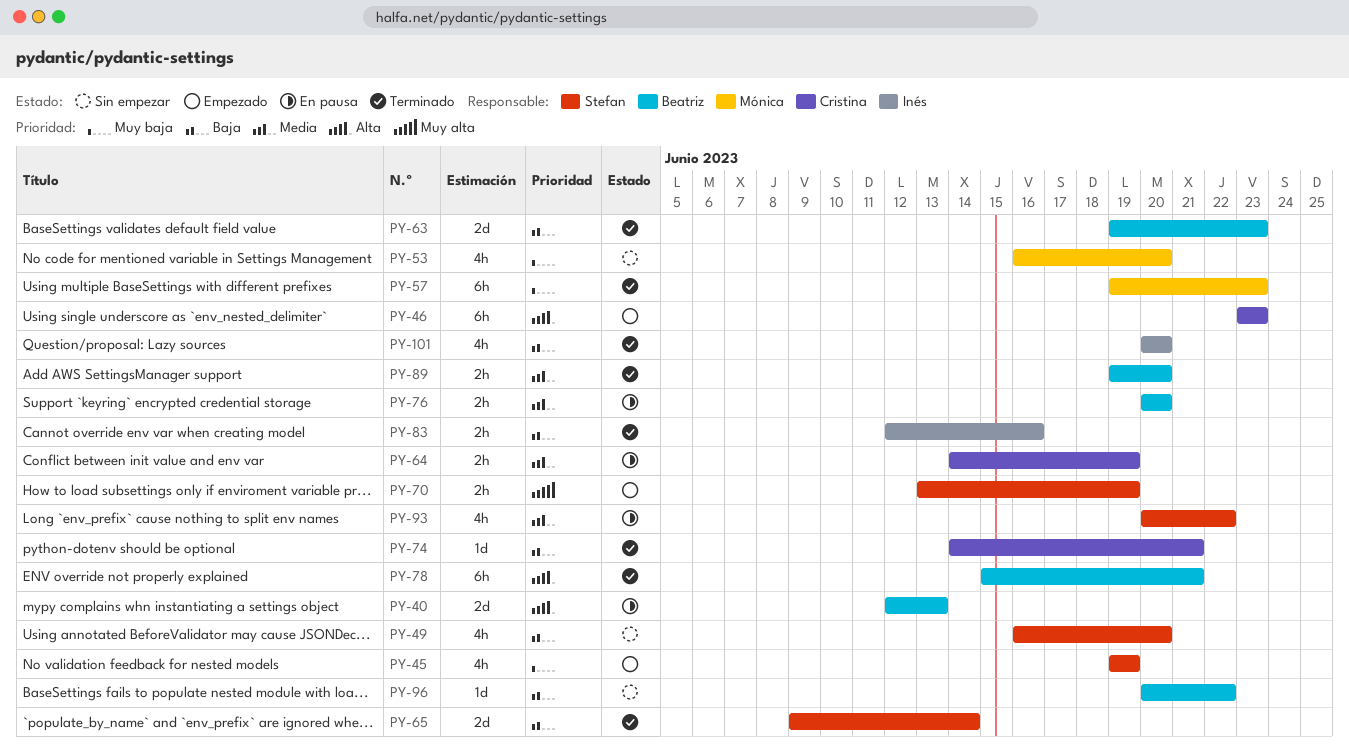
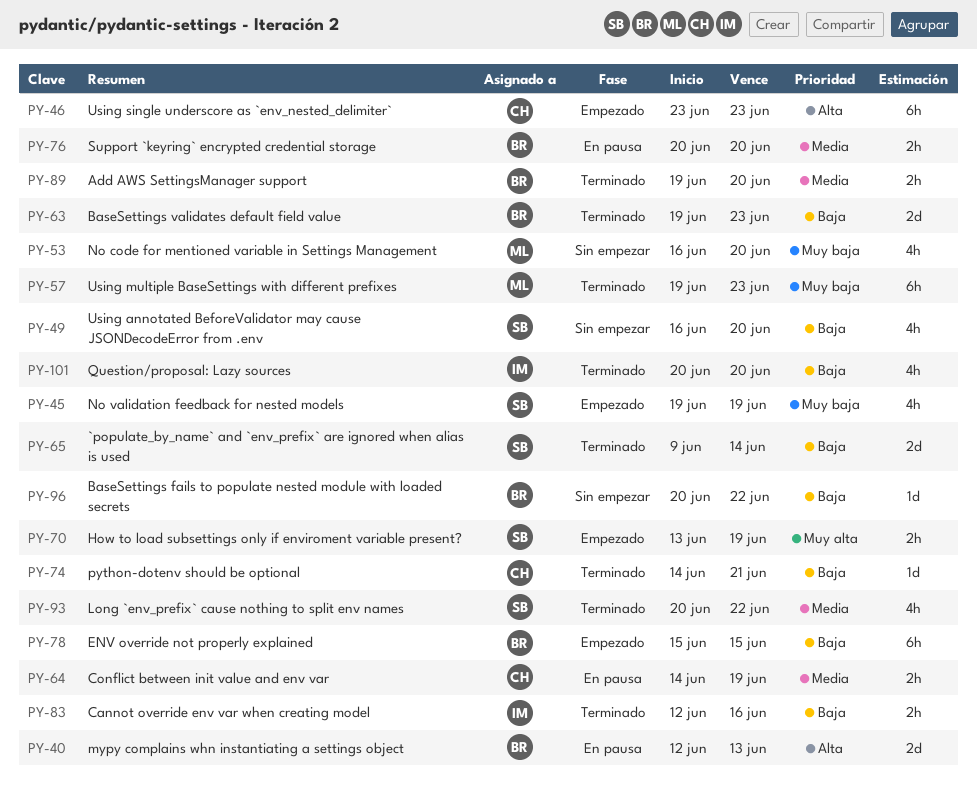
PY-78, status: Terminado -> Empezado
PY-78, priority: Alta -> Baja
PY-78, due: Jun 21 -> Jun 15
PY-93, status: En pausa -> Terminado

